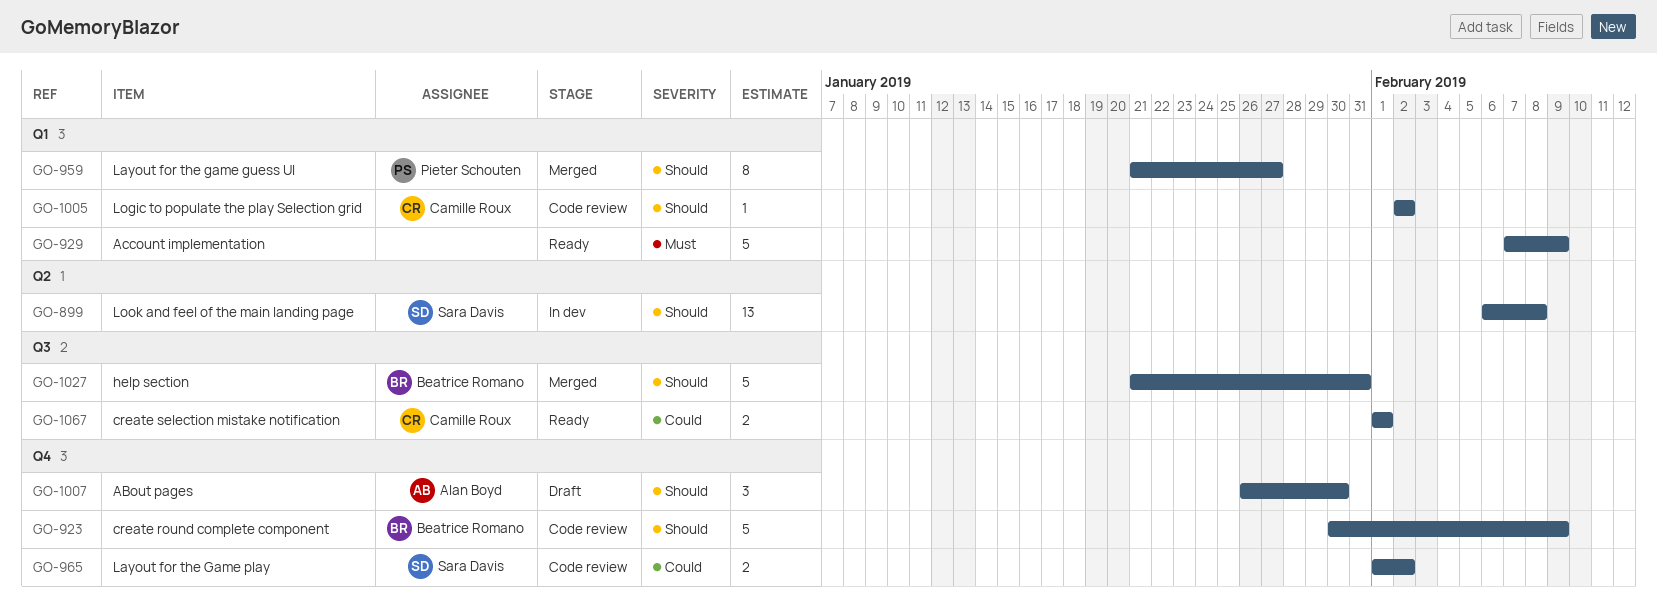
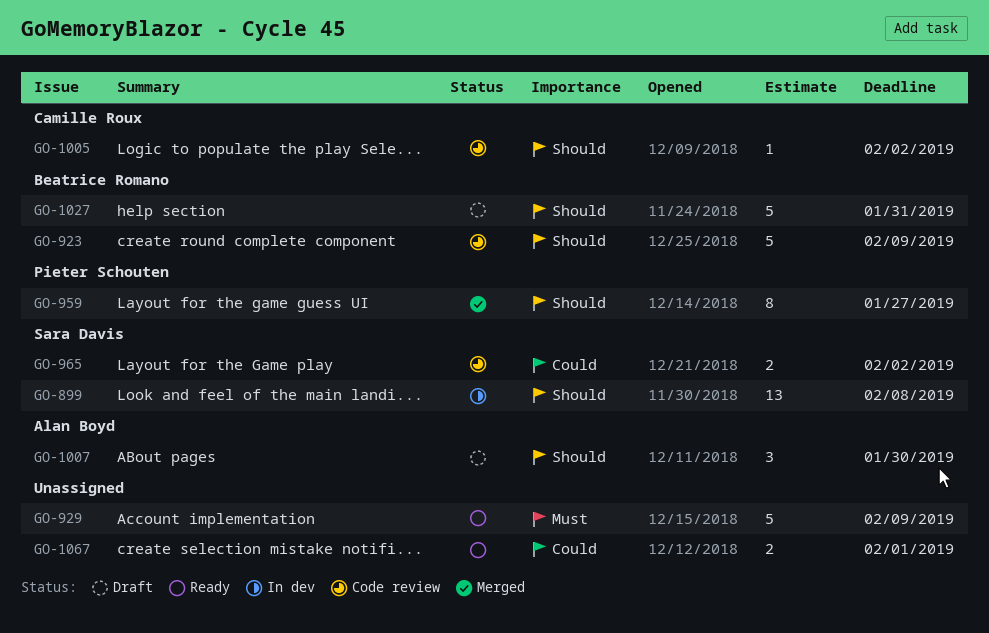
GO-1027, status: Merged -> Draft
GO-1067, owner: Camille Roux -> none

